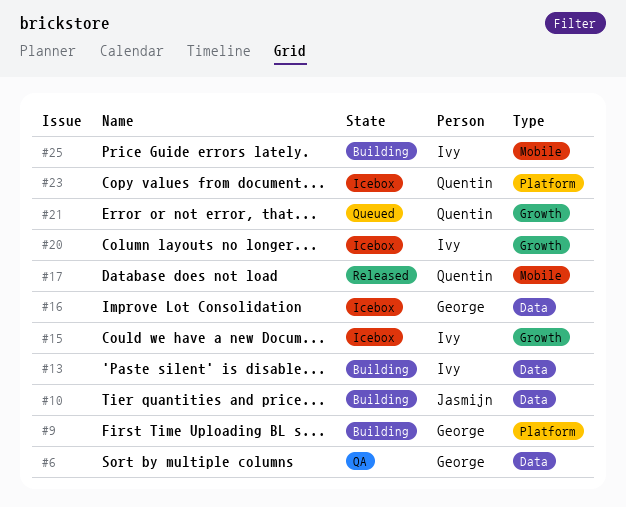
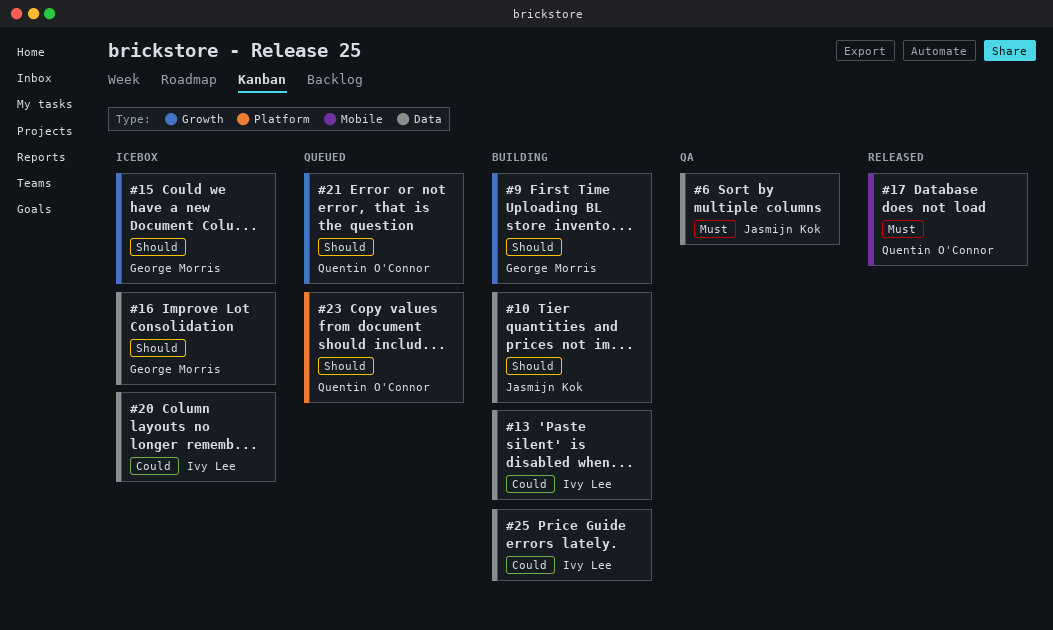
#6, owner: George Morris -> Jasmijn Kok
#9, label: Platform -> Growth
#15, owner: Ivy Lee -> George Morris
#20, label: Growth -> Data
#23, status: Icebox -> Queued
#25, label: Mobile -> Data

